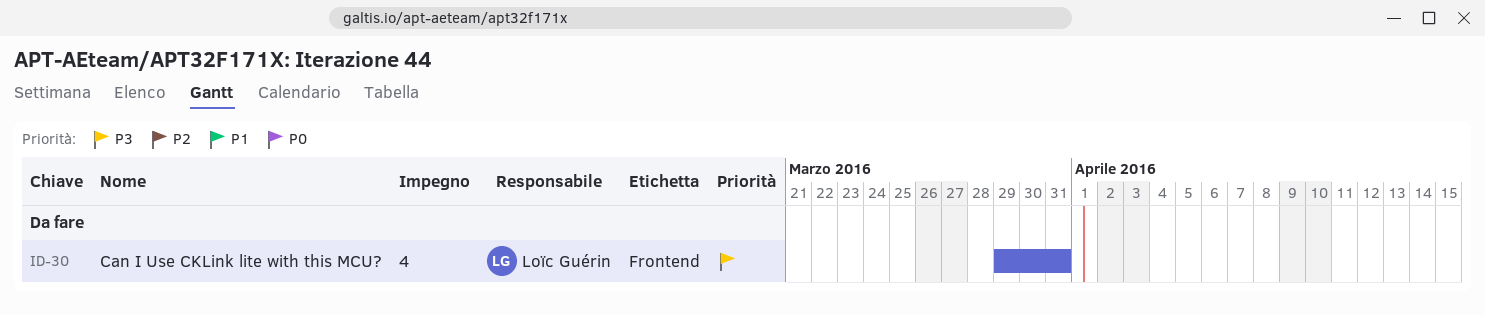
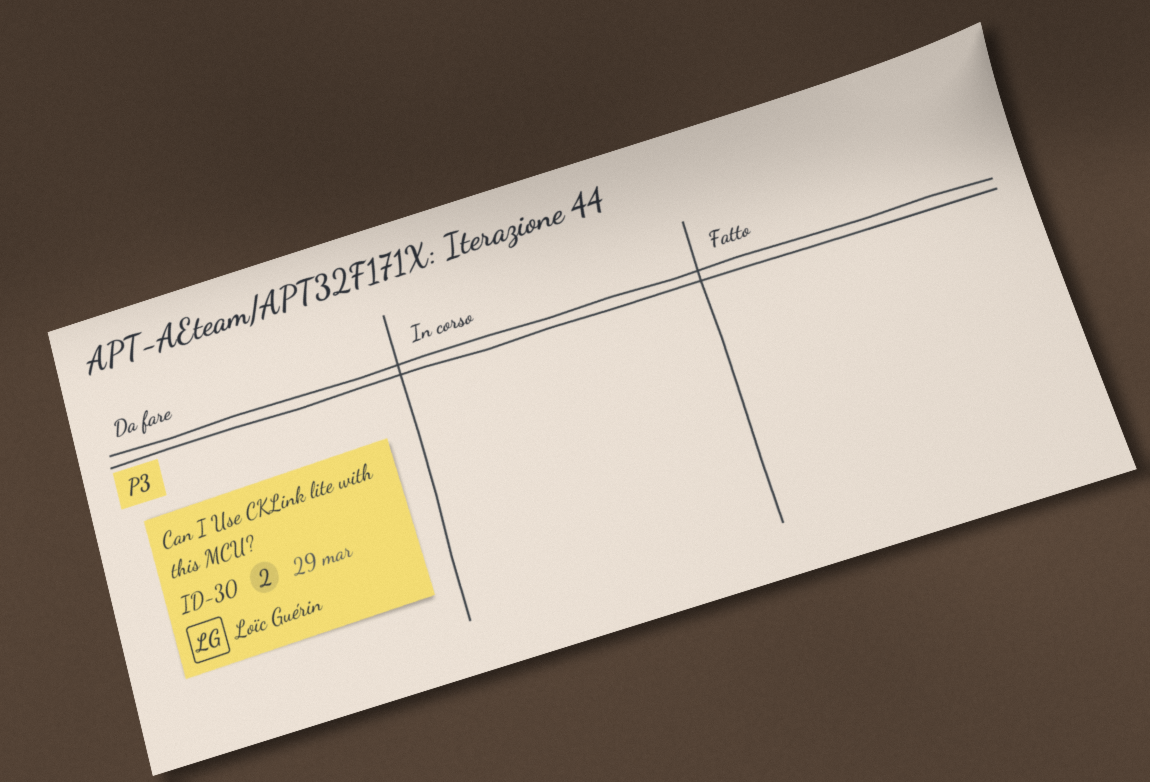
ID-30, estimate: 4 -> 2
ID-30, due: Mar 31 -> Mar 29

